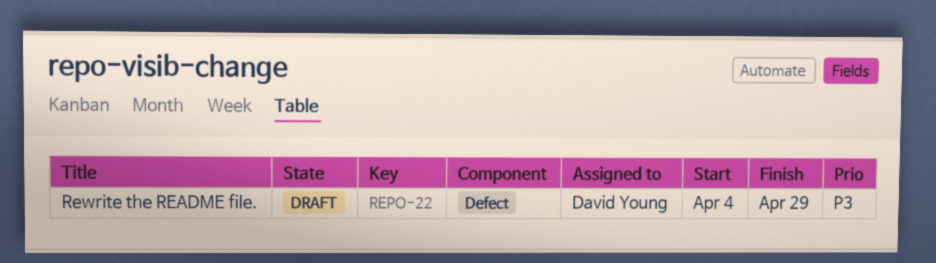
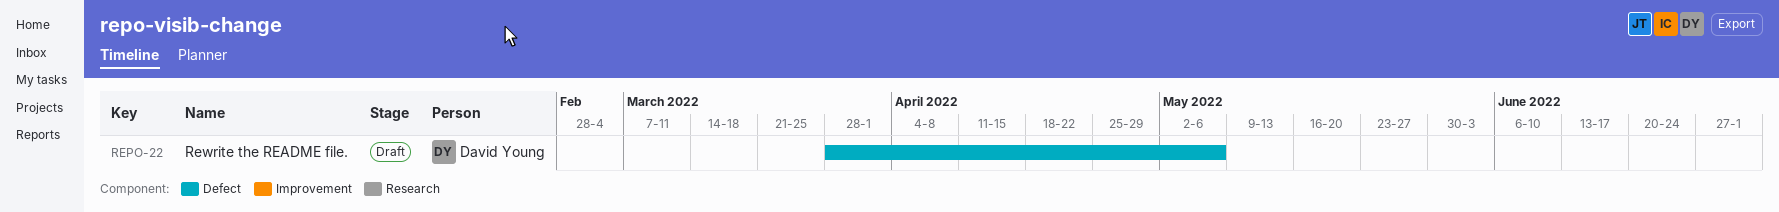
REPO-22, start: Apr 4 -> Mar 28
REPO-22, due: Apr 29 -> May 6

